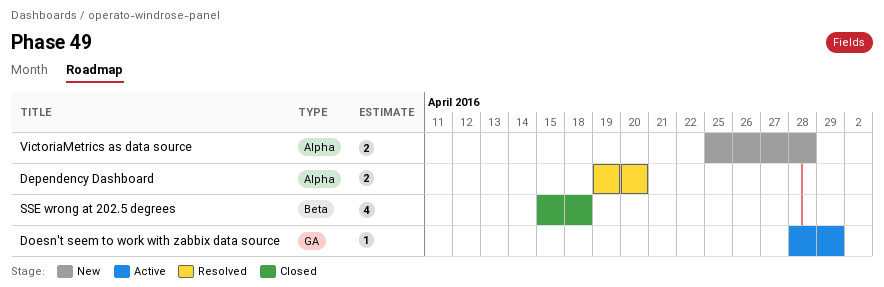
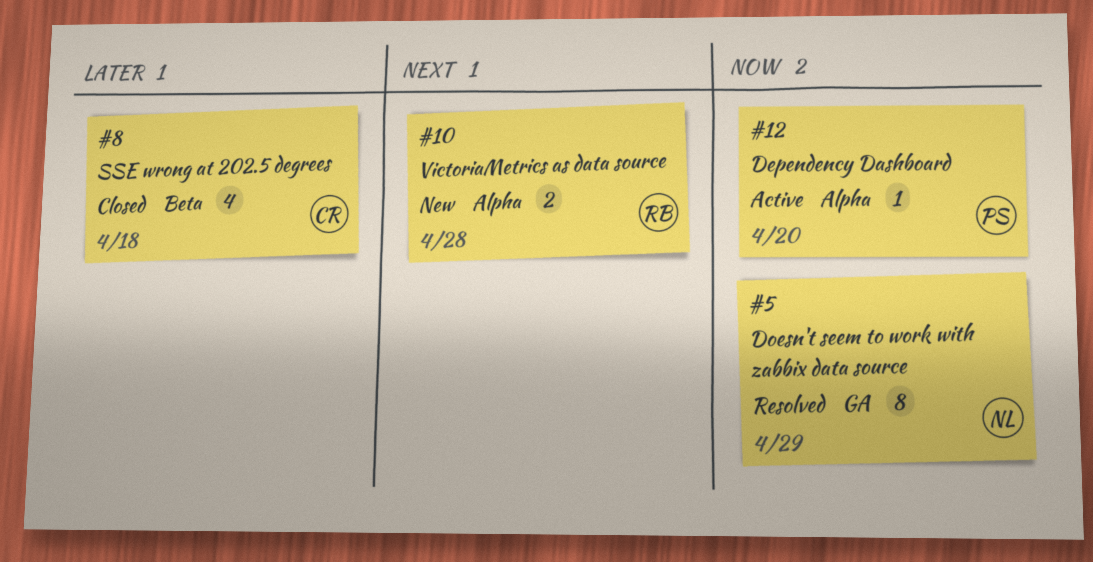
Dependency Dashboard, status: Resolved -> Active
Dependency Dashboard, estimate: 2 -> 1
Doesn't seem to work with zabbix data source, status: Active -> Resolved
Doesn't seem to work with zabbix data source, estimate: 1 -> 8

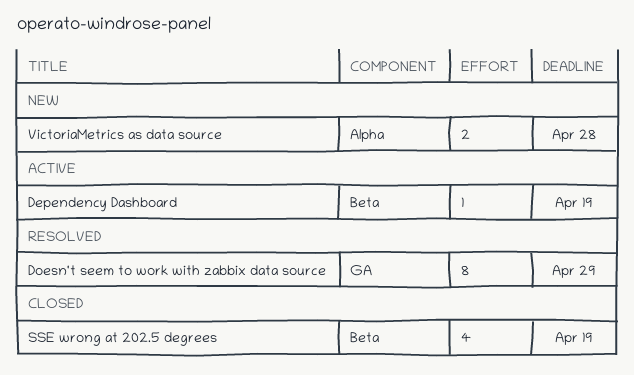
Dependency Dashboard, label: Alpha -> Beta
Dependency Dashboard, due: Apr 20 -> Apr 19
SSE wrong at 202.5 degrees, due: Apr 18 -> Apr 19

